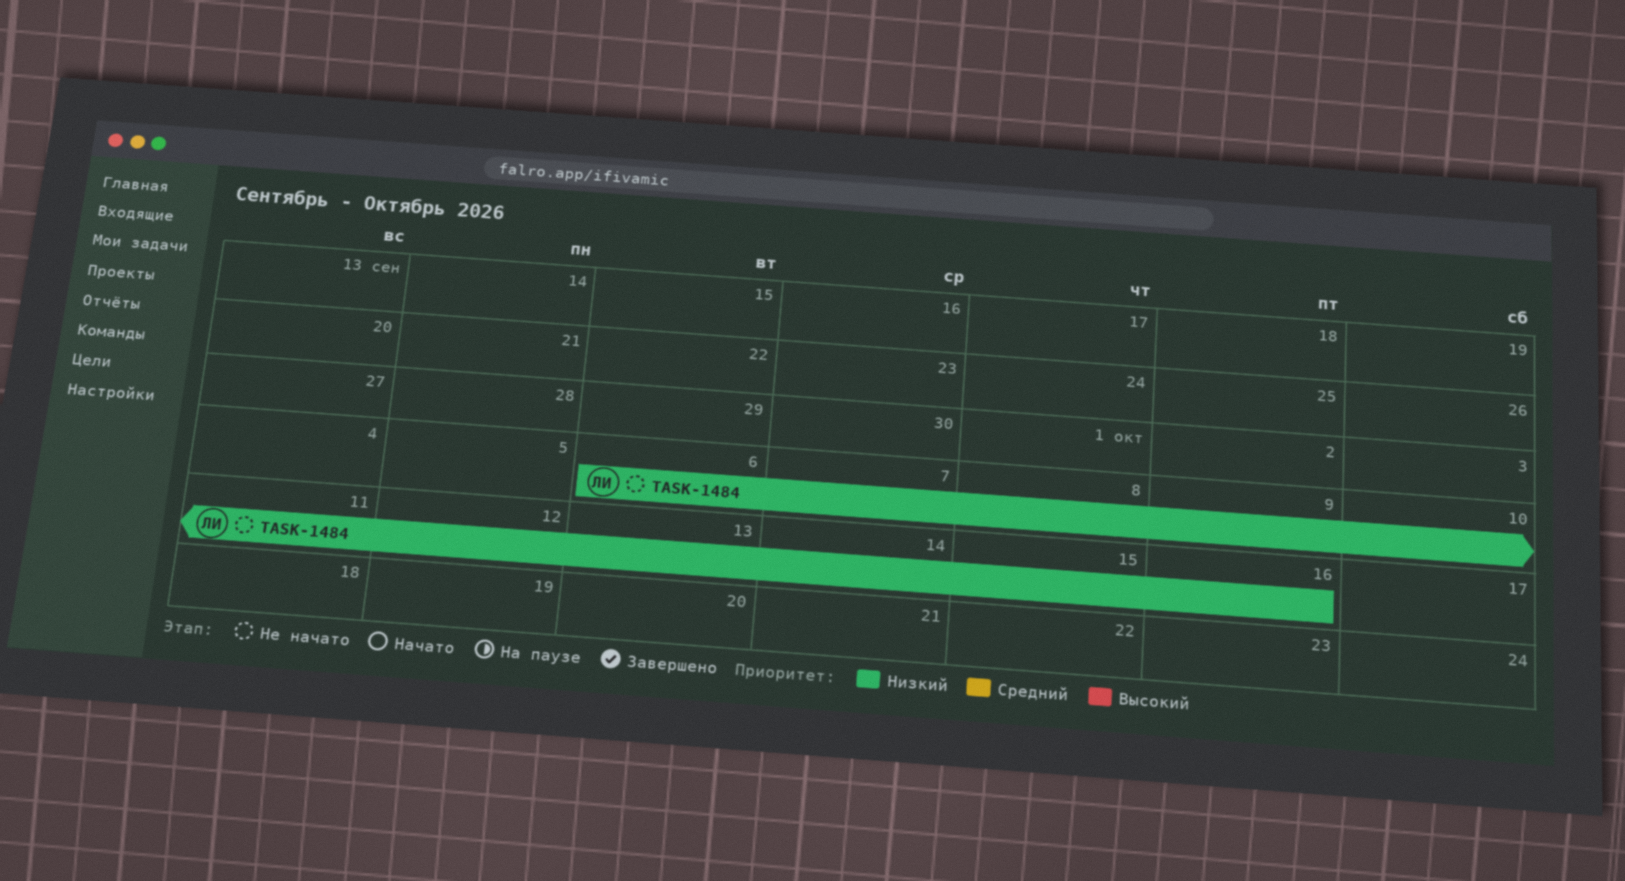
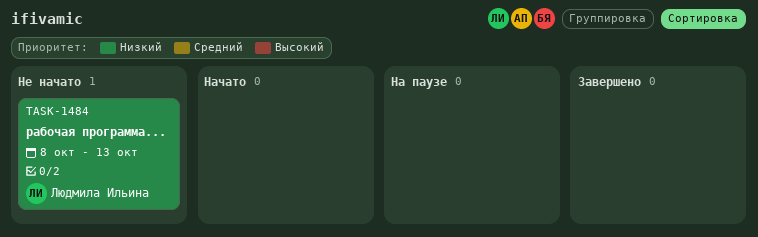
TASK-1484, start: Oct 6 -> Oct 8
TASK-1484, due: Oct 16 -> Oct 13

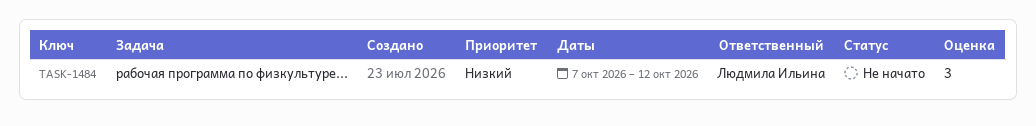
TASK-1484, start: Oct 8 -> Oct 7
TASK-1484, due: Oct 13 -> Oct 12

